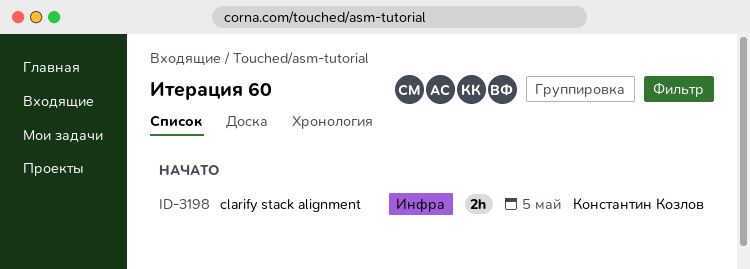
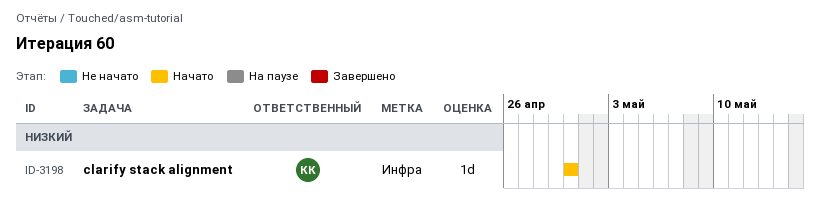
ID-3198, estimate: 2h -> 1d
ID-3198, due: May 5 -> Apr 30

